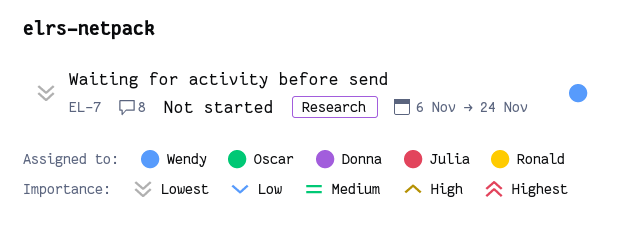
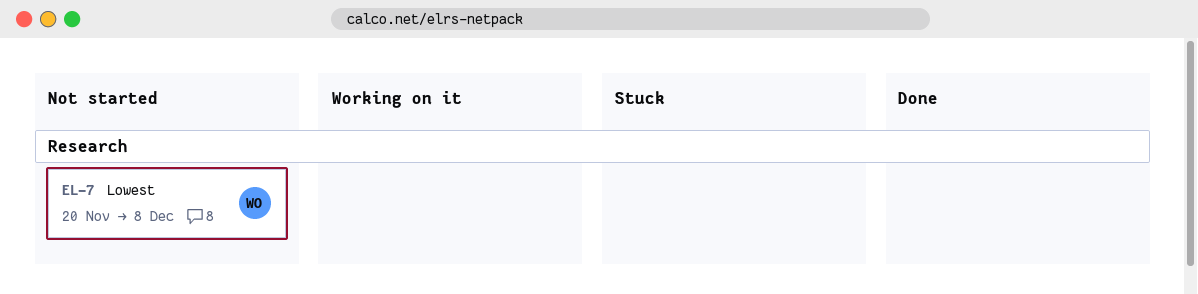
EL-7, start: Nov 6 -> Nov 20
EL-7, due: Nov 24 -> Dec 8

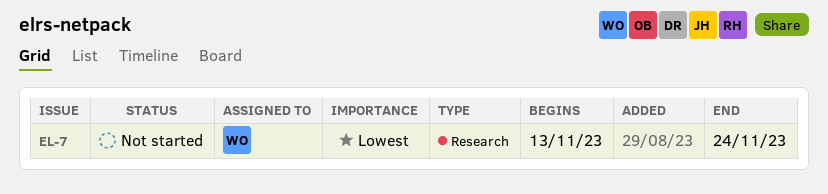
EL-7, start: Nov 20 -> Nov 13
EL-7, due: Dec 8 -> Nov 24

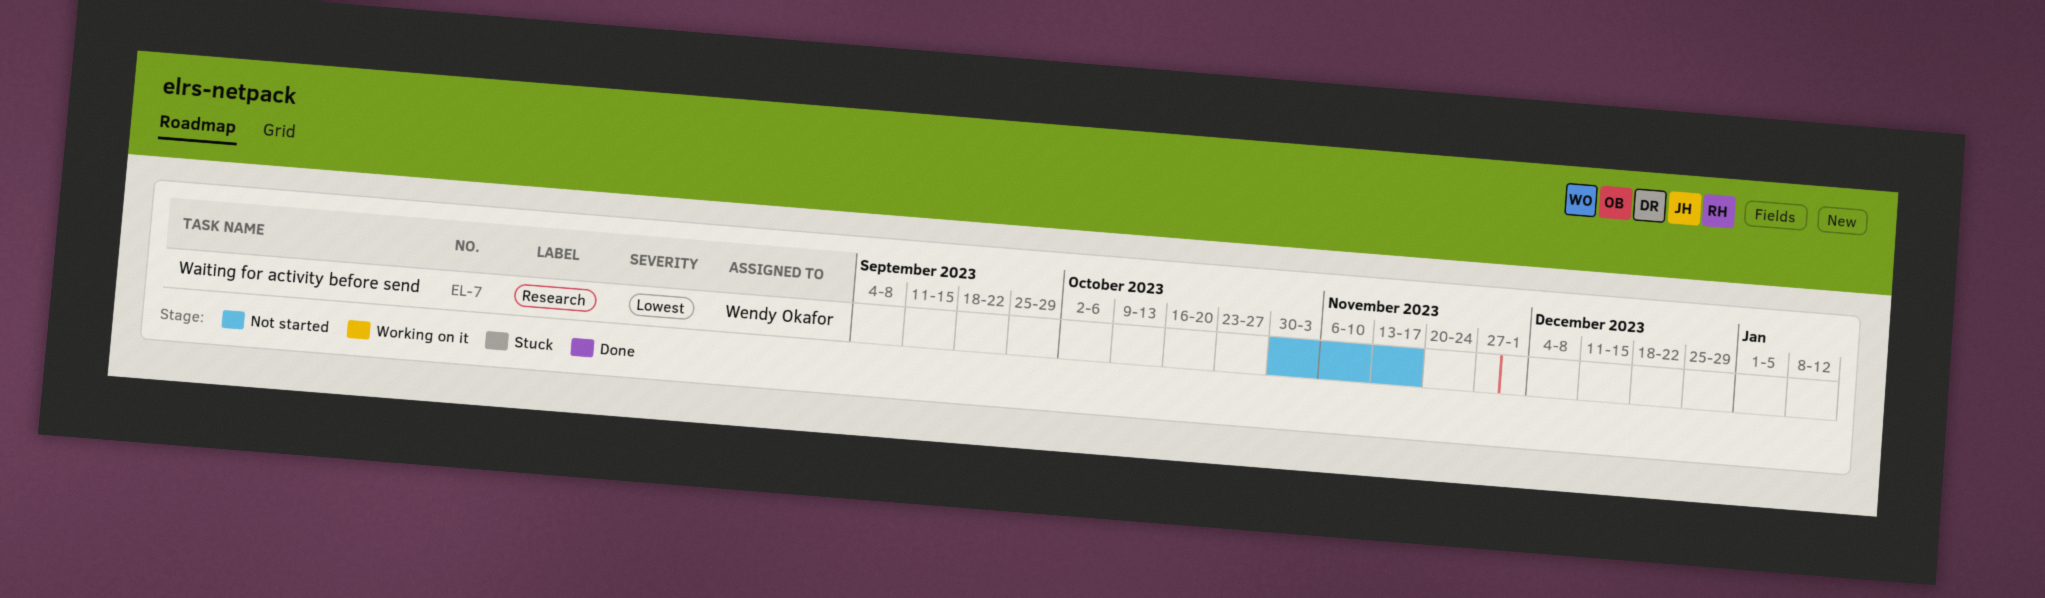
EL-7, start: Nov 13 -> Oct 30
EL-7, due: Nov 24 -> Nov 17

